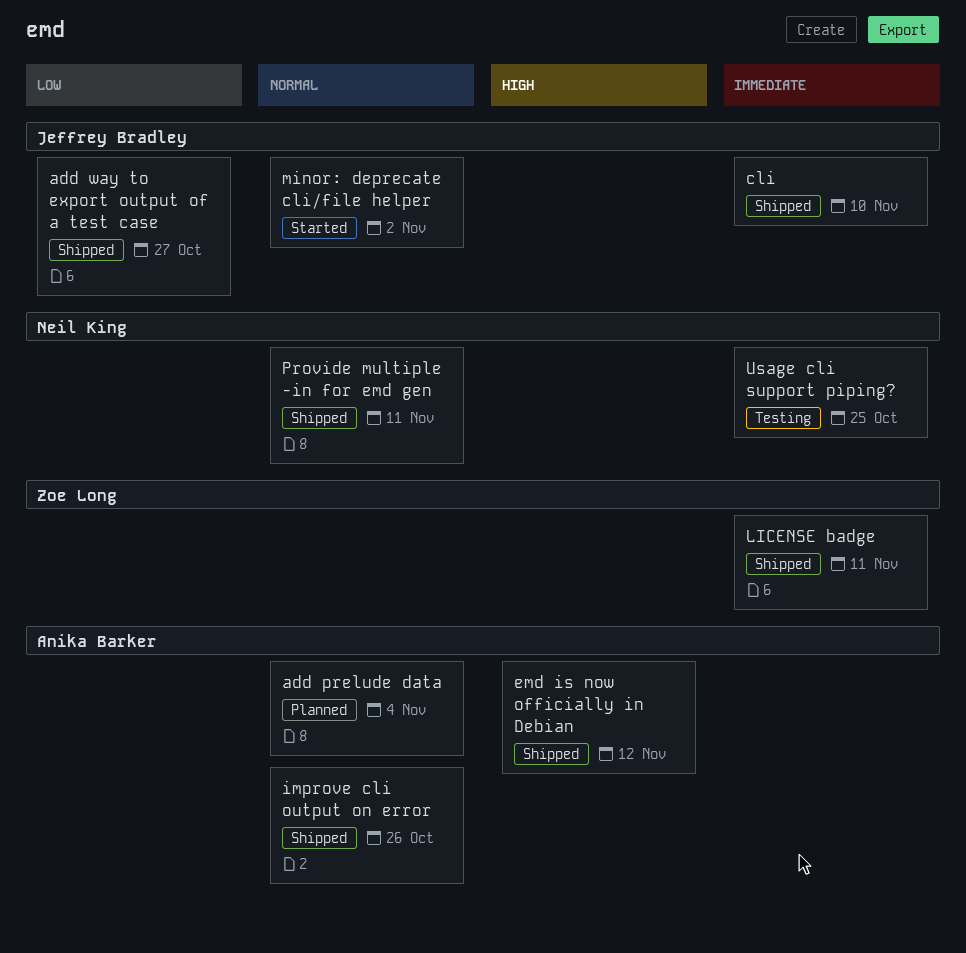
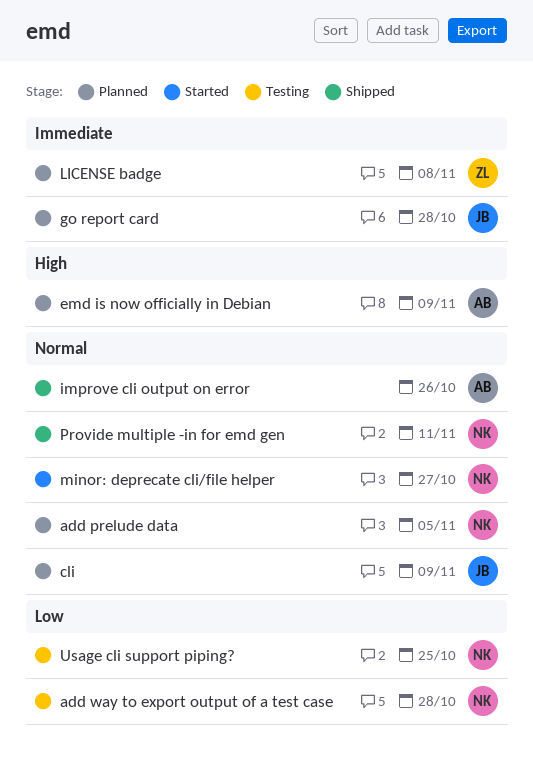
add prelude data, owner: Anika Barker -> Neil King
add prelude data, due: Nov 4 -> Nov 5
add way to export output of a test case, status: Shipped -> Testing
add way to export output of a test case, owner: Jeffrey Bradley -> Neil King
add way to export output of a test case, due: Oct 27 -> Oct 28
cli, status: Shipped -> Planned
cli, priority: Immediate -> Normal
cli, due: Nov 10 -> Nov 9
emd is now officially in Debian, status: Shipped -> Planned
emd is now officially in Debian, due: Nov 12 -> Nov 9
go report card: none -> present
LICENSE badge, status: Shipped -> Planned
LICENSE badge, due: Nov 11 -> Nov 8
minor: deprecate cli/file helper, owner: Jeffrey Bradley -> Neil King
minor: deprecate cli/file helper, due: Nov 2 -> Oct 27
Usage cli support piping?, priority: Immediate -> Low

